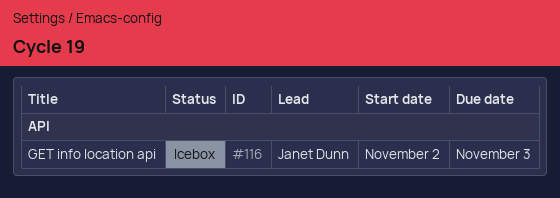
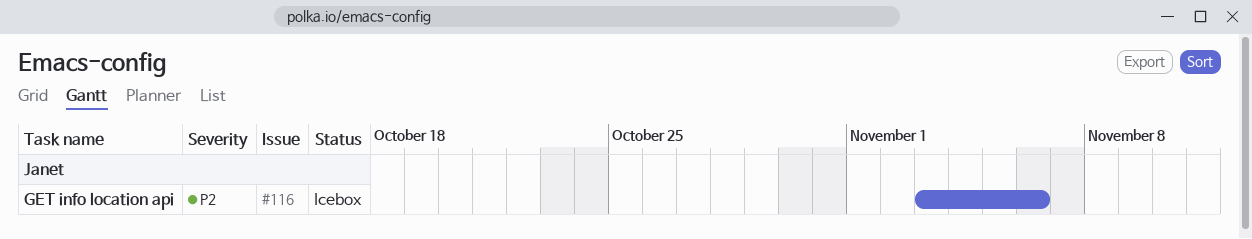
#116, start: Nov 2 -> Nov 3
#116, due: Nov 3 -> Nov 6

